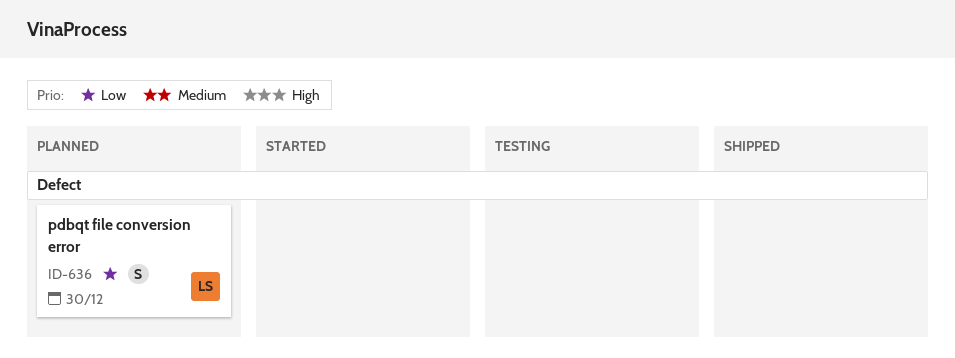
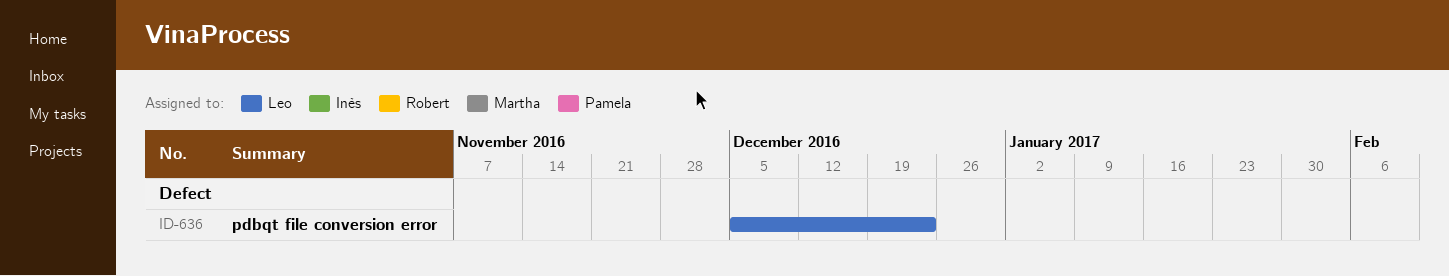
ID-636, due: Dec 30 -> Dec 23

